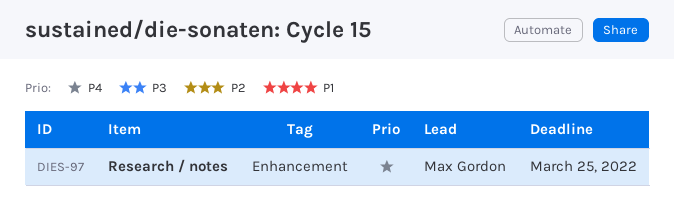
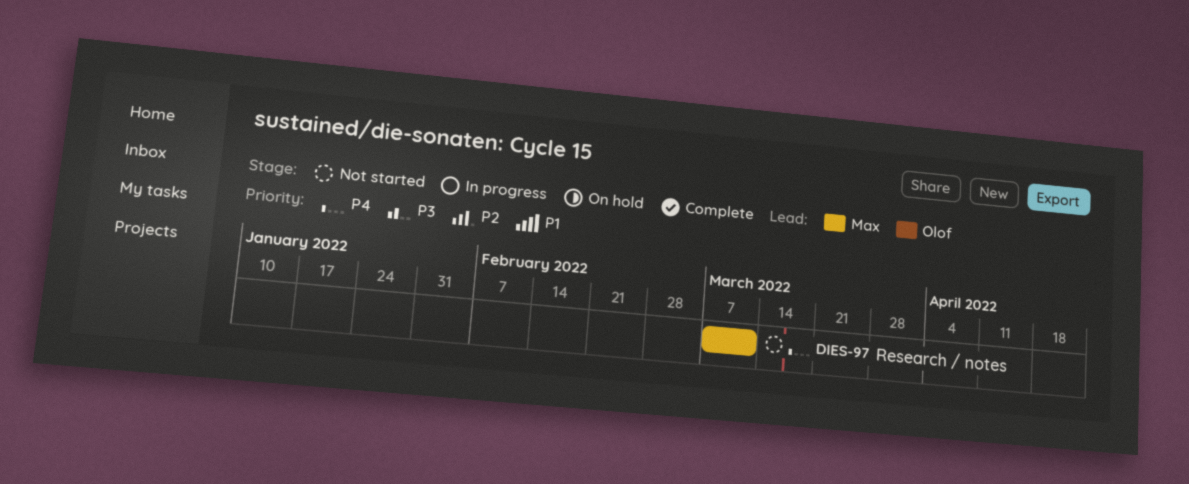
DIES-97, due: Mar 25 -> Mar 11

